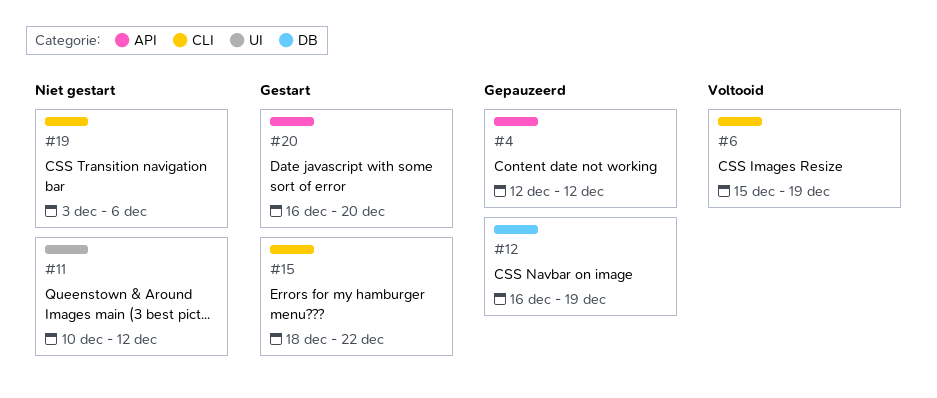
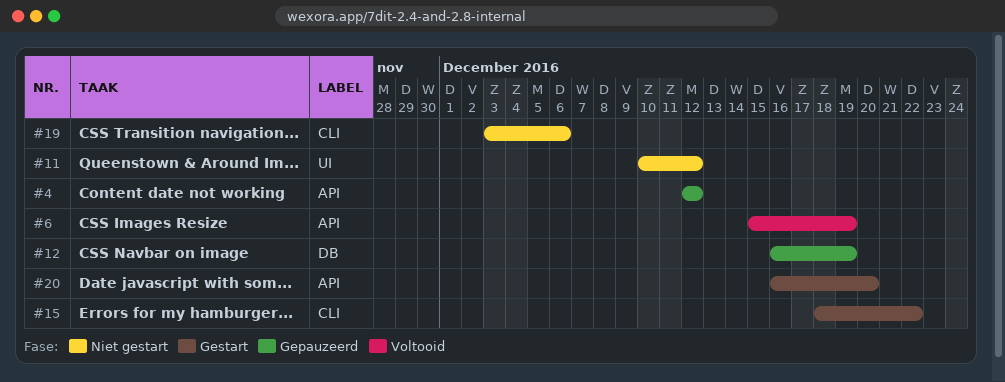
#6, label: CLI -> API

